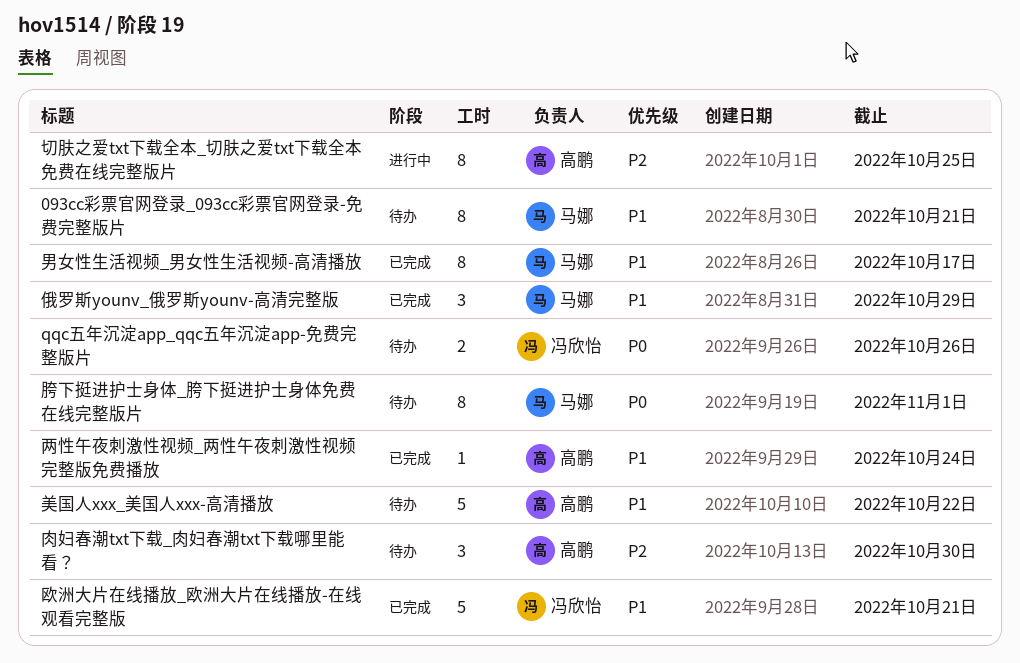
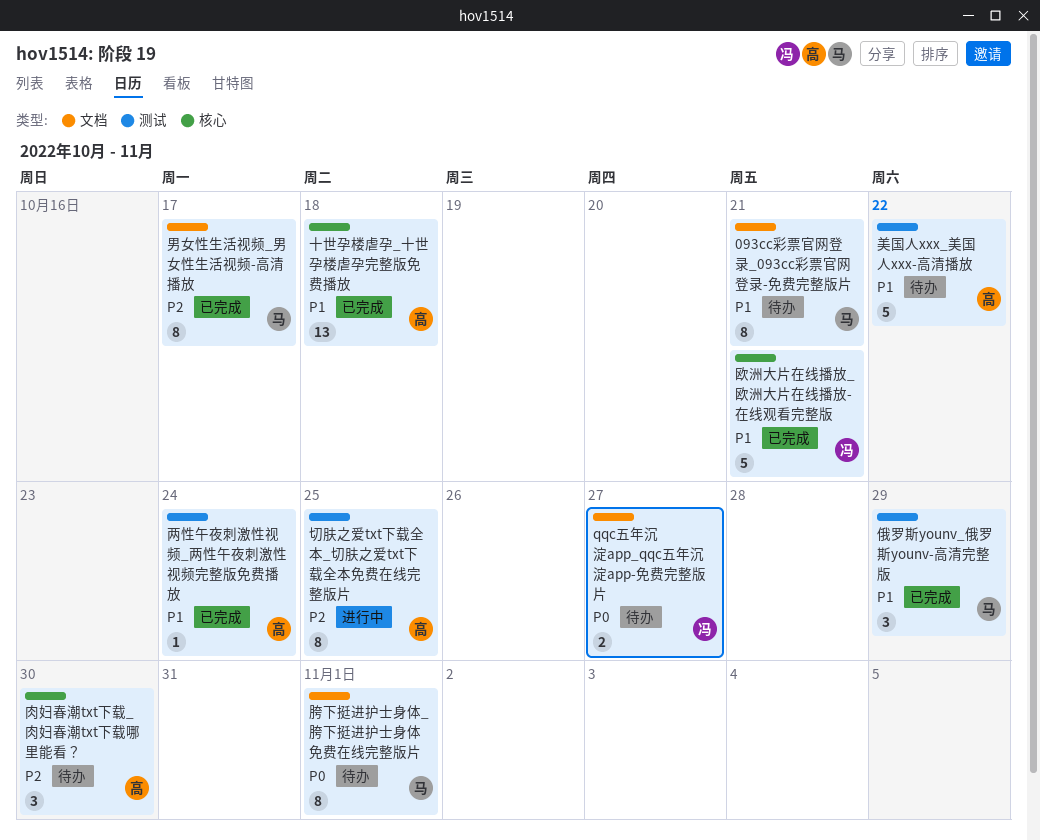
qqc五年沉淀app_qqc五年沉淀app-免费完整版片, due: Oct 26 -> Oct 27
十世孕楼虐孕_十世孕楼虐孕完整版免费播放: none -> present
男女性生活视频_男女性生活视频-高清播放, priority: P1 -> P2

